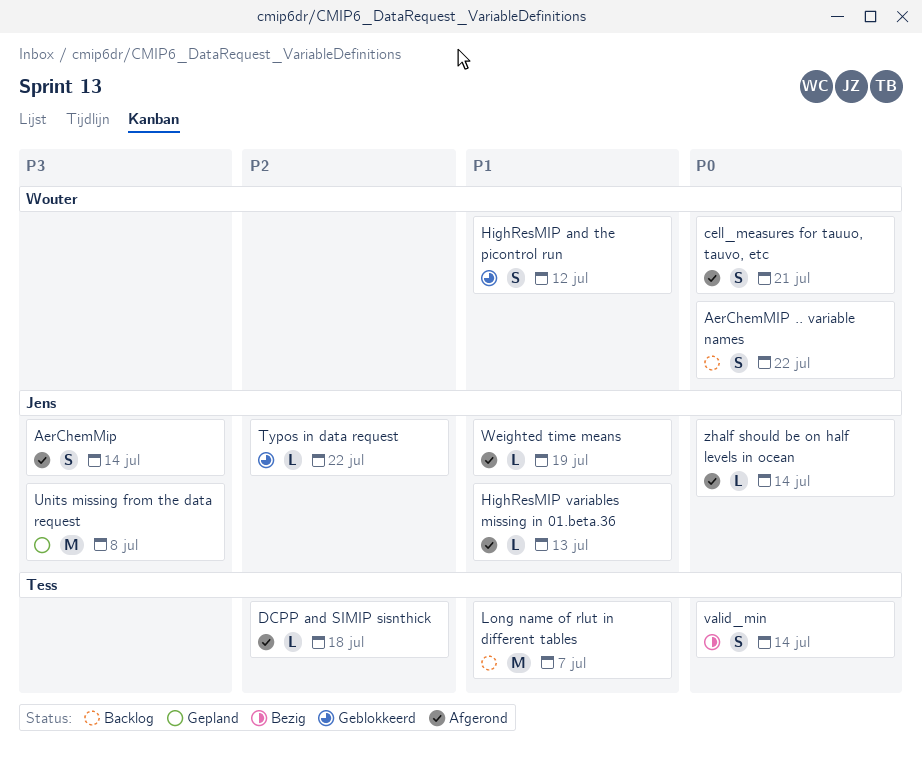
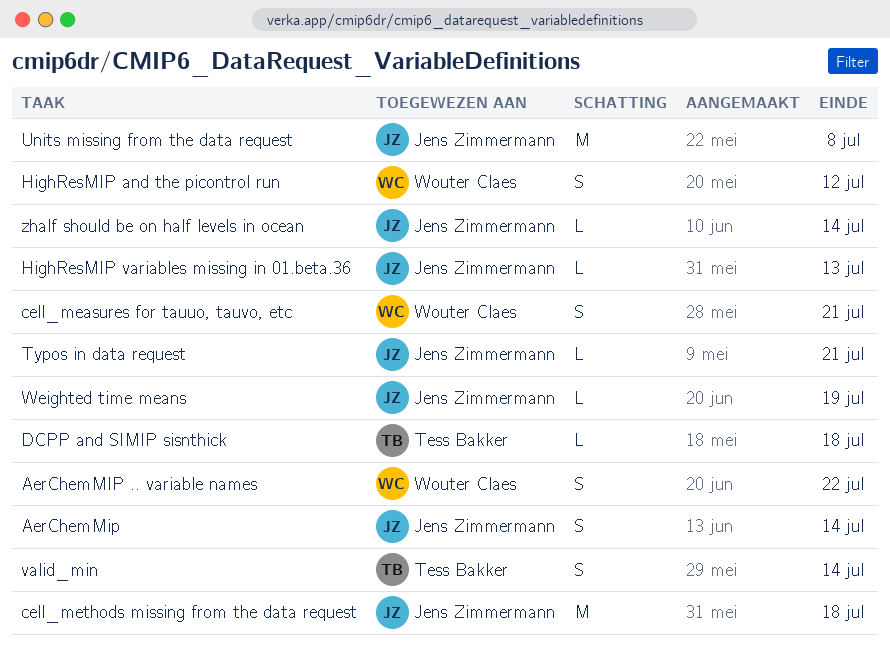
cell_methods missing from the data request: none -> present
Long name of rlut in different tables: present -> none
Typos in data request, due: Jul 22 -> Jul 21

